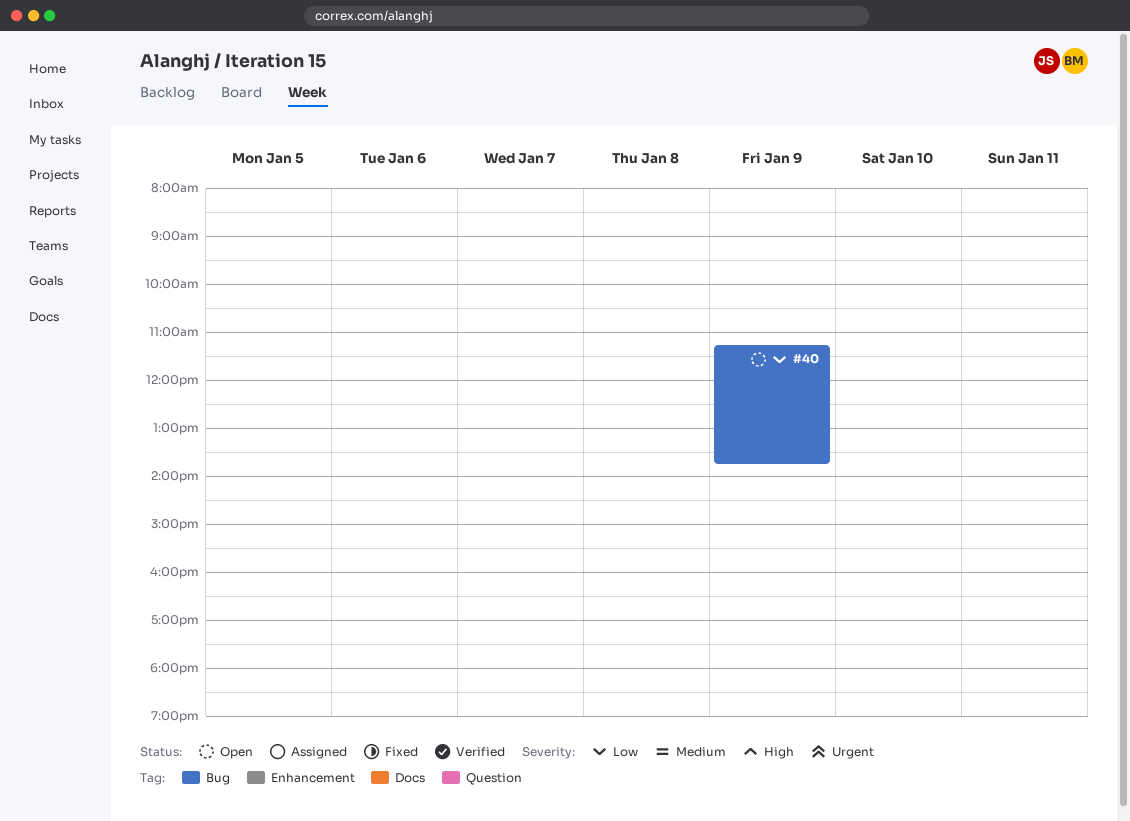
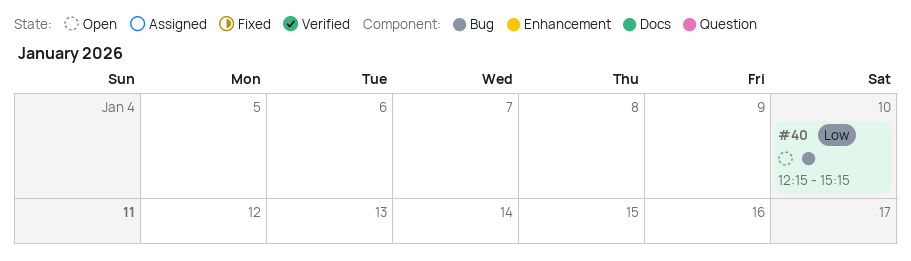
#40, day: Jan 9 -> Jan 10
#40, begins: 11:15 -> 12:15
#40, ends: 13:45 -> 15:15

